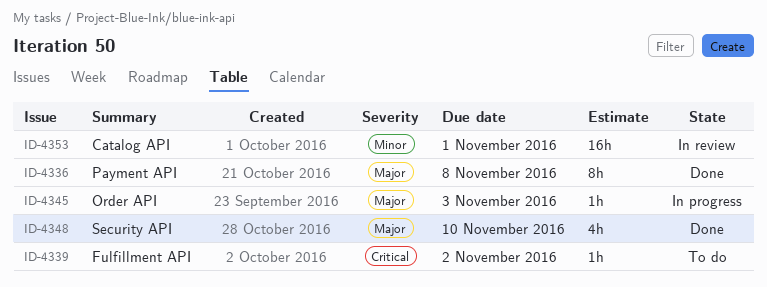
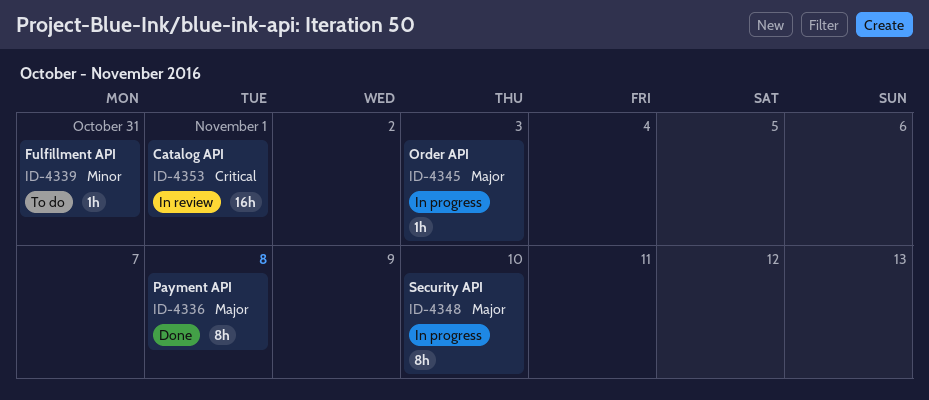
ID-4339, priority: Critical -> Minor
ID-4339, due: Nov 2 -> Oct 31
ID-4348, status: Done -> In progress
ID-4348, estimate: 4h -> 8h
ID-4353, priority: Minor -> Critical

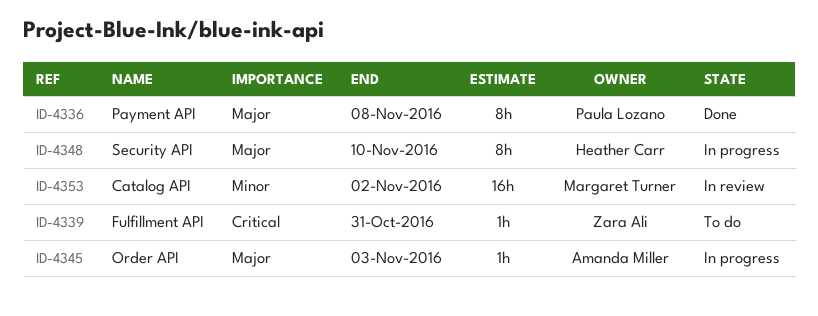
ID-4339, priority: Minor -> Critical
ID-4353, priority: Critical -> Minor
ID-4353, due: Nov 1 -> Nov 2

